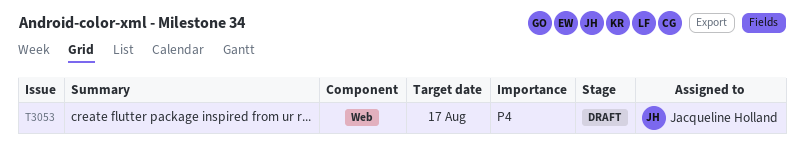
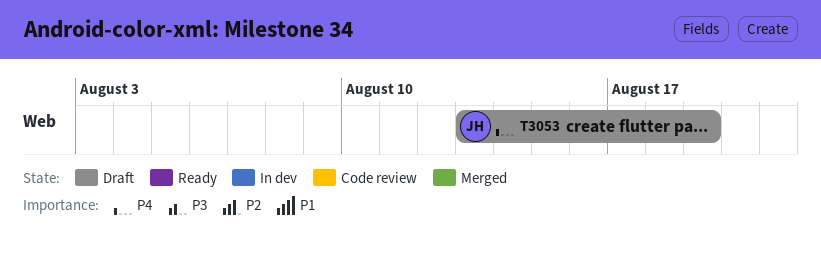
T3053, due: Aug 17 -> Aug 19

